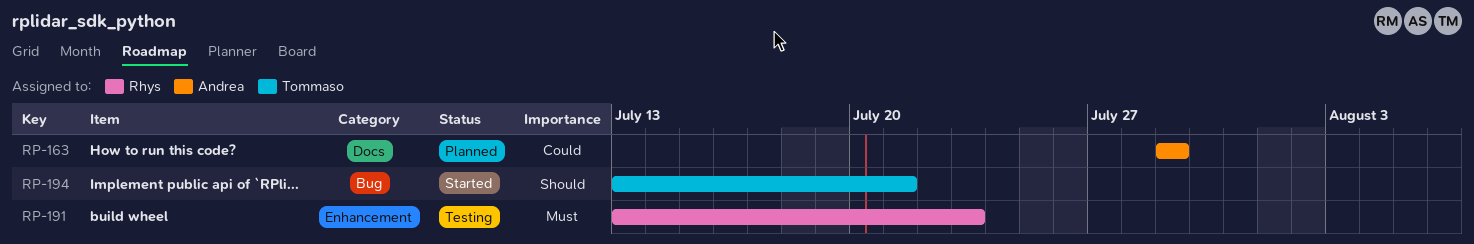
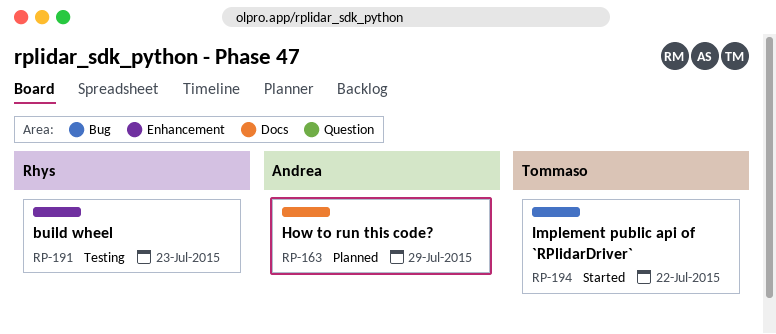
RP-194, due: Jul 21 -> Jul 22

